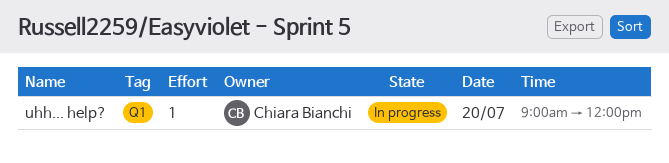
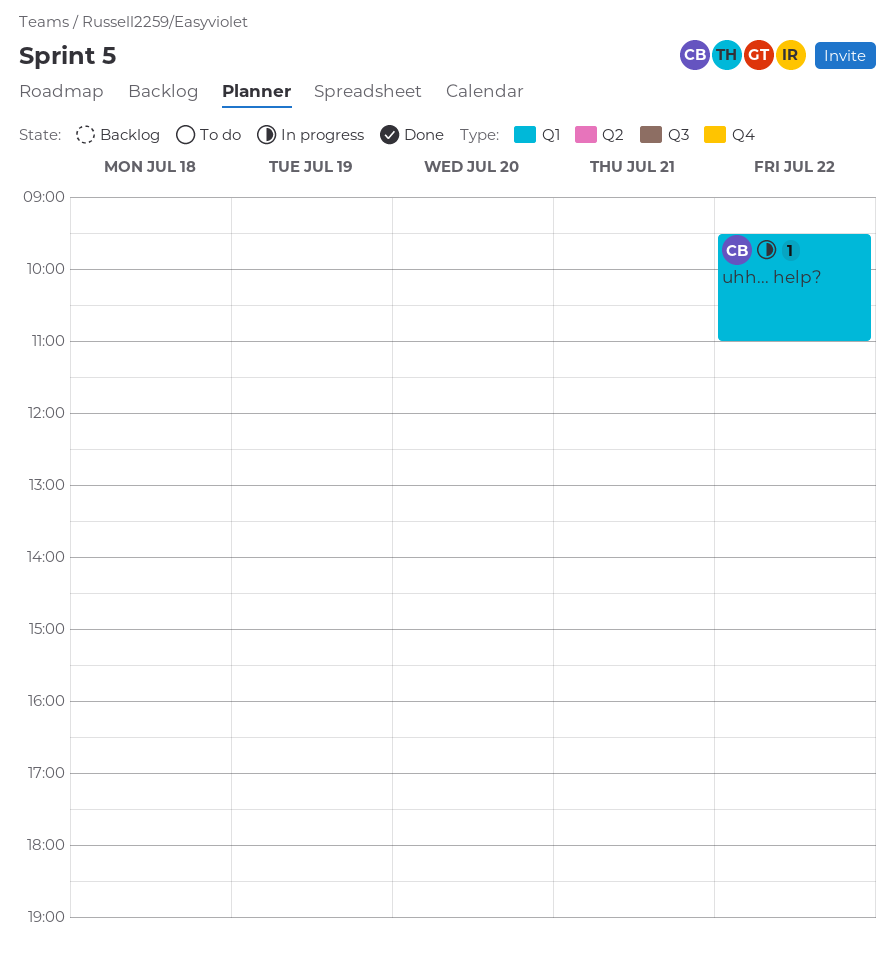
uhh... help?, day: Jul 20 -> Jul 22
uhh... help?, begins: 09:00 -> 09:30
uhh... help?, ends: 12:00 -> 11:00

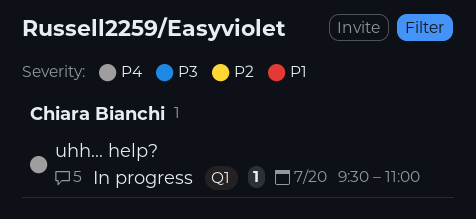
uhh... help?, day: Jul 22 -> Jul 20

